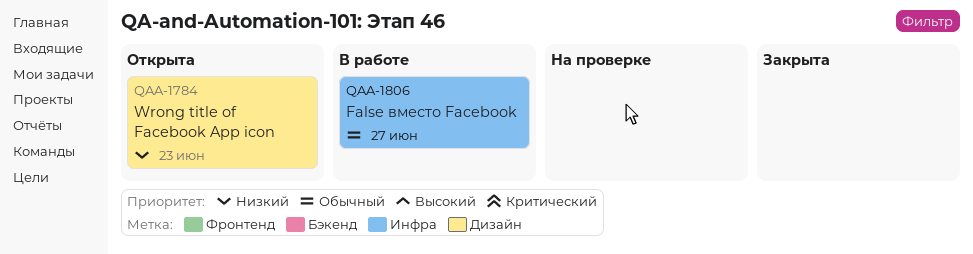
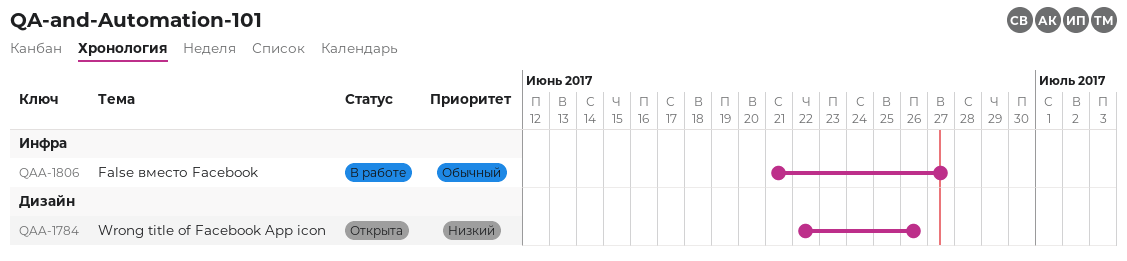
QAA-1784, due: Jun 23 -> Jun 26

